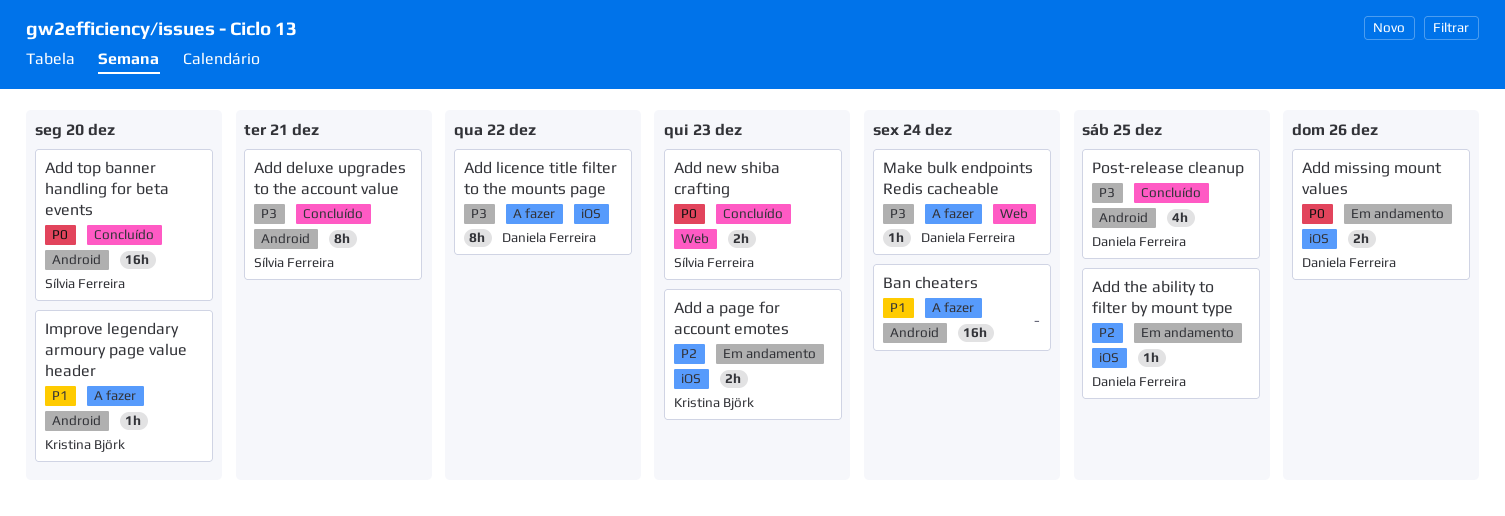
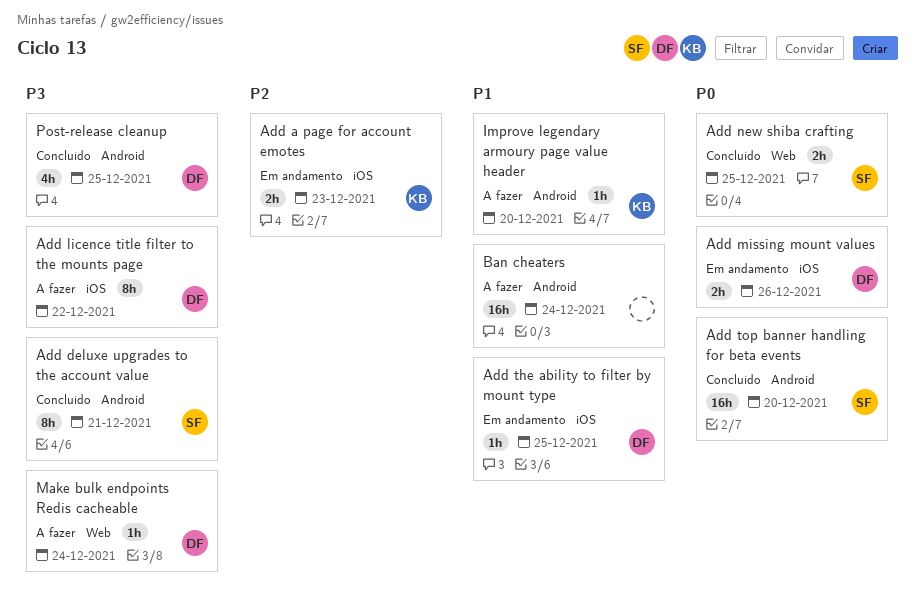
Add new shiba crafting, due: Dec 23 -> Dec 25
Add the ability to filter by mount type, priority: P2 -> P1

